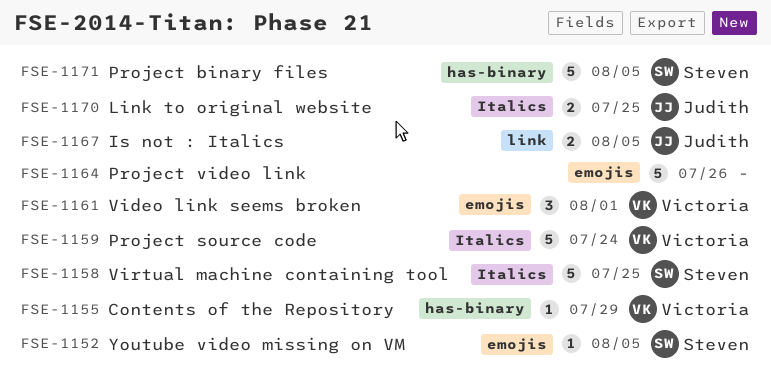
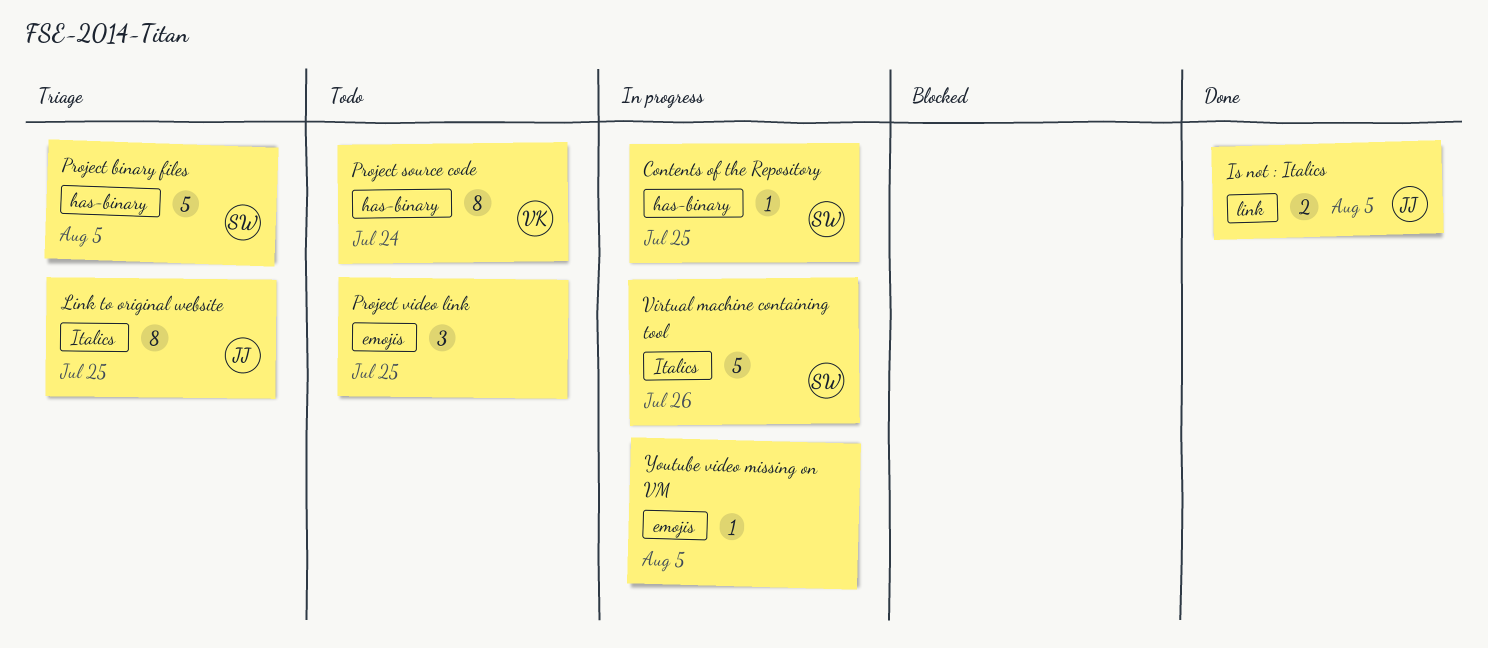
Contents of the Repository, owner: Victoria -> Steven
Contents of the Repository, due: Jul 29 -> Jul 25
Link to original website, estimate: 2 -> 8
Project source code, label: Italics -> has-binary
Project source code, estimate: 5 -> 8
Project video link, estimate: 5 -> 3
Project video link, due: Jul 26 -> Jul 25
Video link seems broken: present -> none
Virtual machine containing tool, due: Jul 25 -> Jul 26
Youtube video missing on VM, owner: Steven -> none

